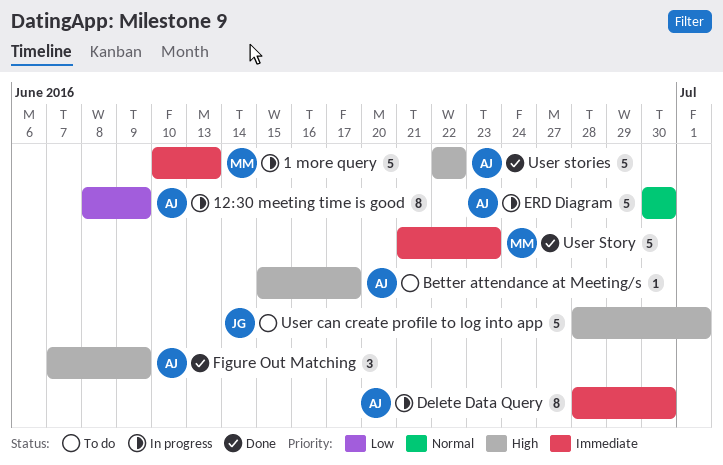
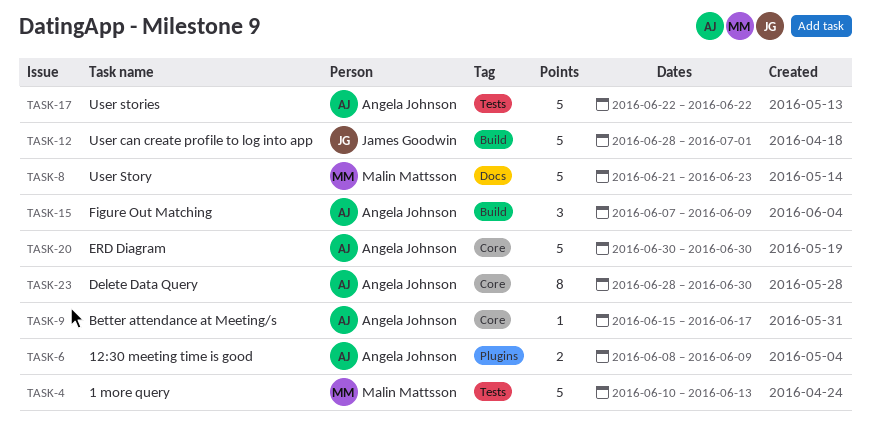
12:30 meeting time is good, estimate: 8 -> 2

